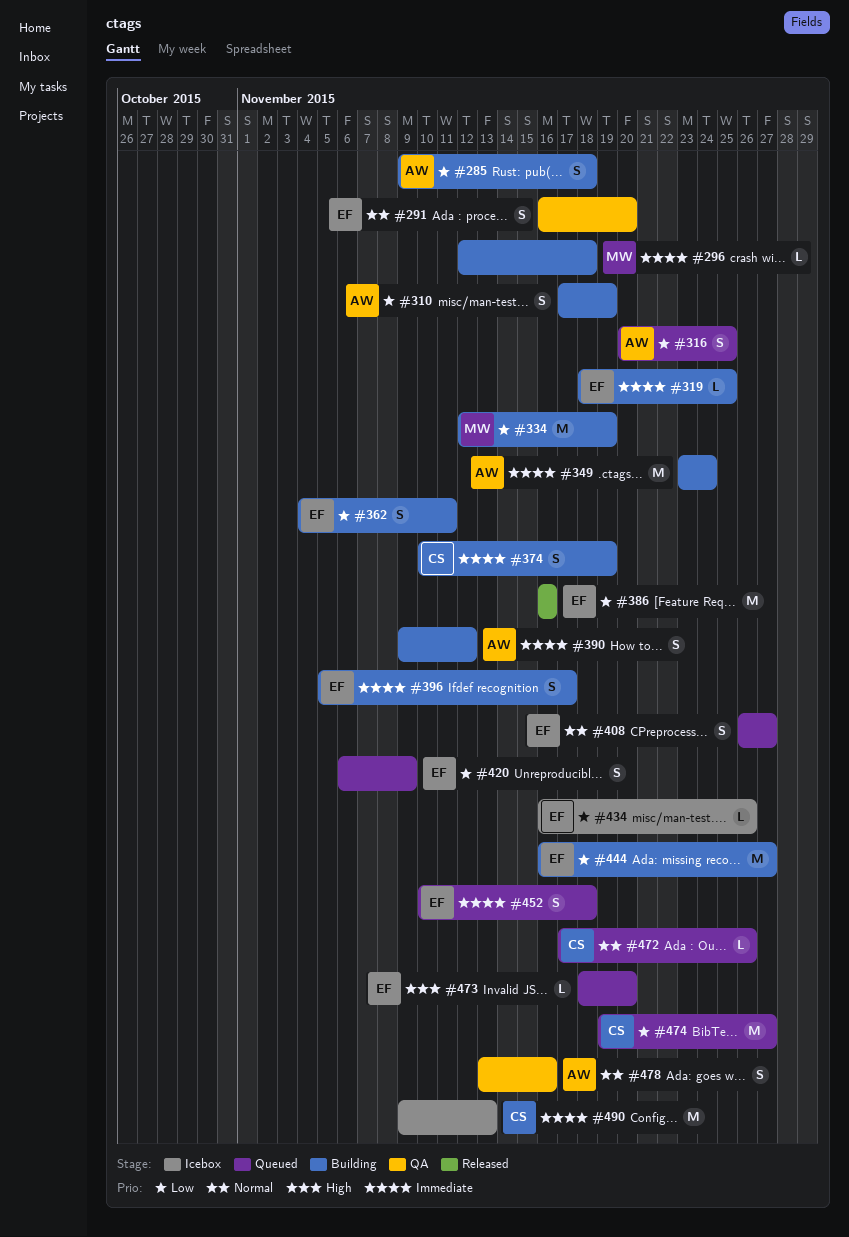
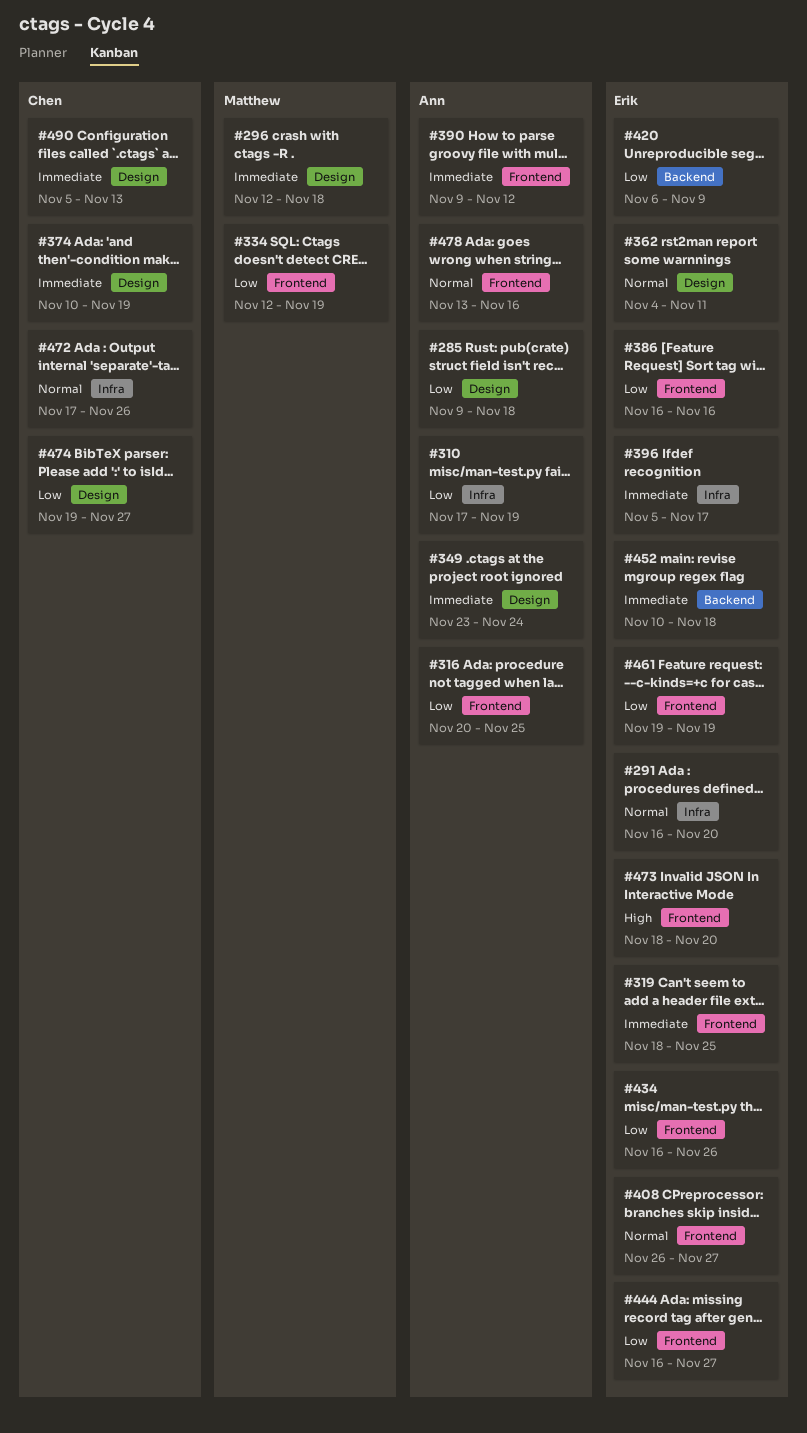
#362, priority: Low -> Normal
#461: none -> present
#490, start: Nov 9 -> Nov 5

